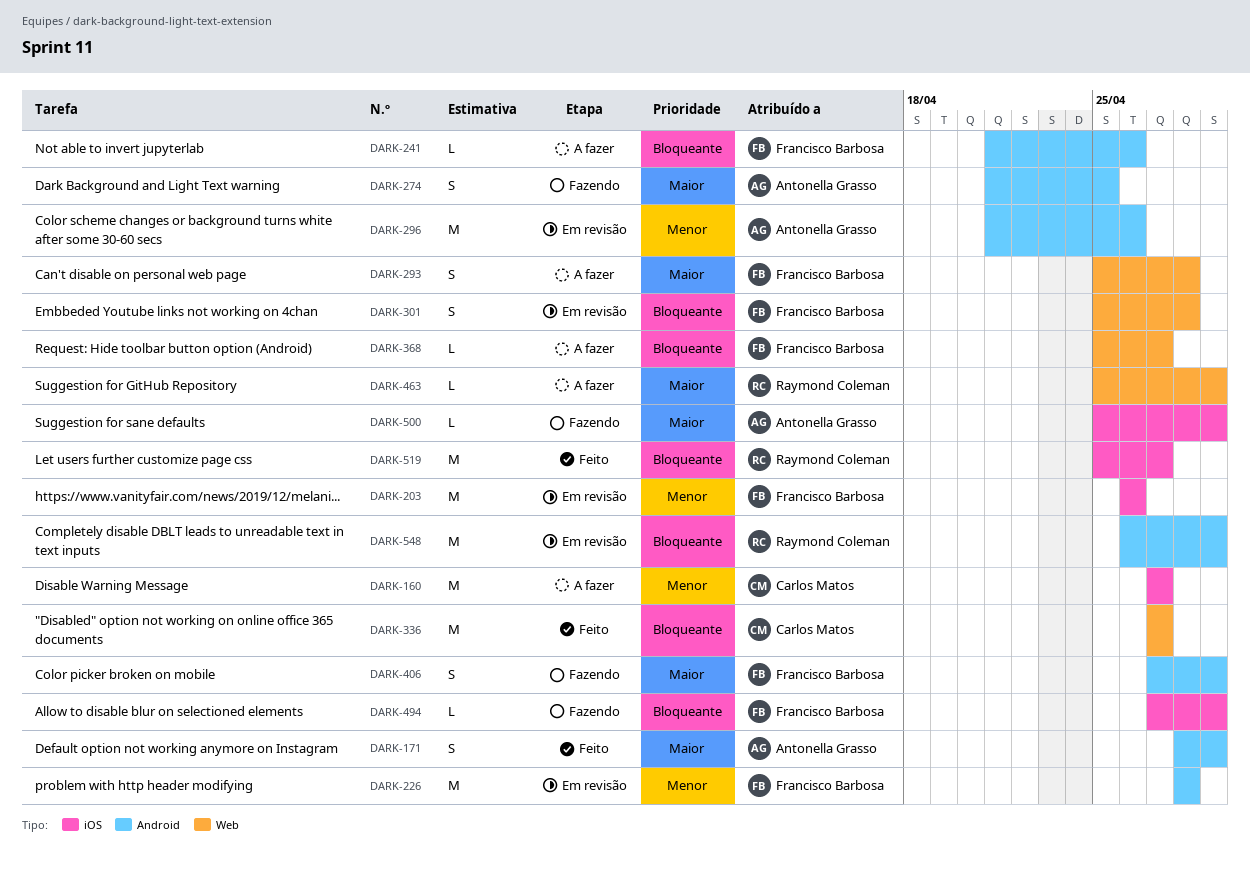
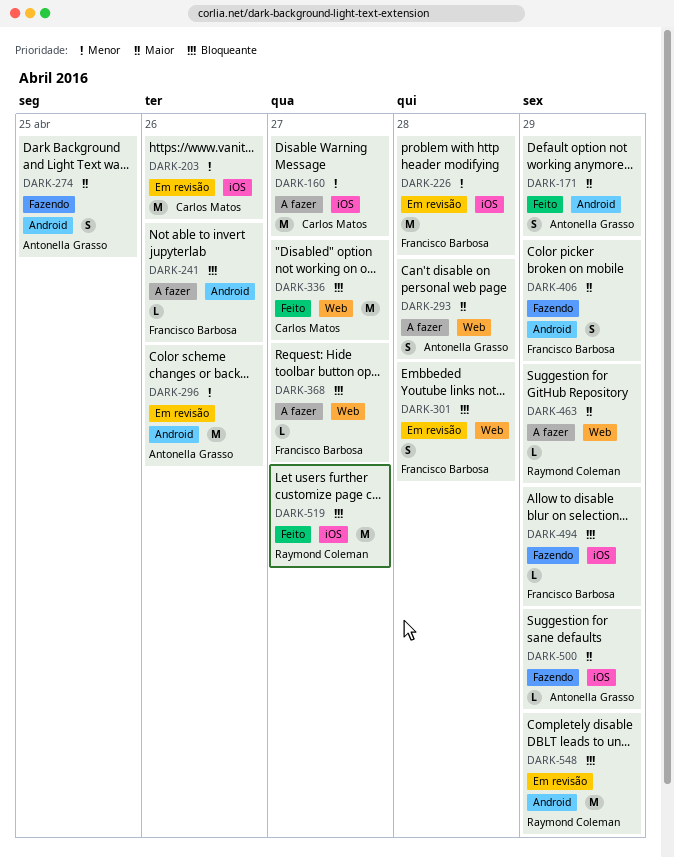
DARK-203, owner: Francisco Barbosa -> Carlos Matos
DARK-226, label: Android -> iOS
DARK-293, owner: Francisco Barbosa -> Antonella Grasso

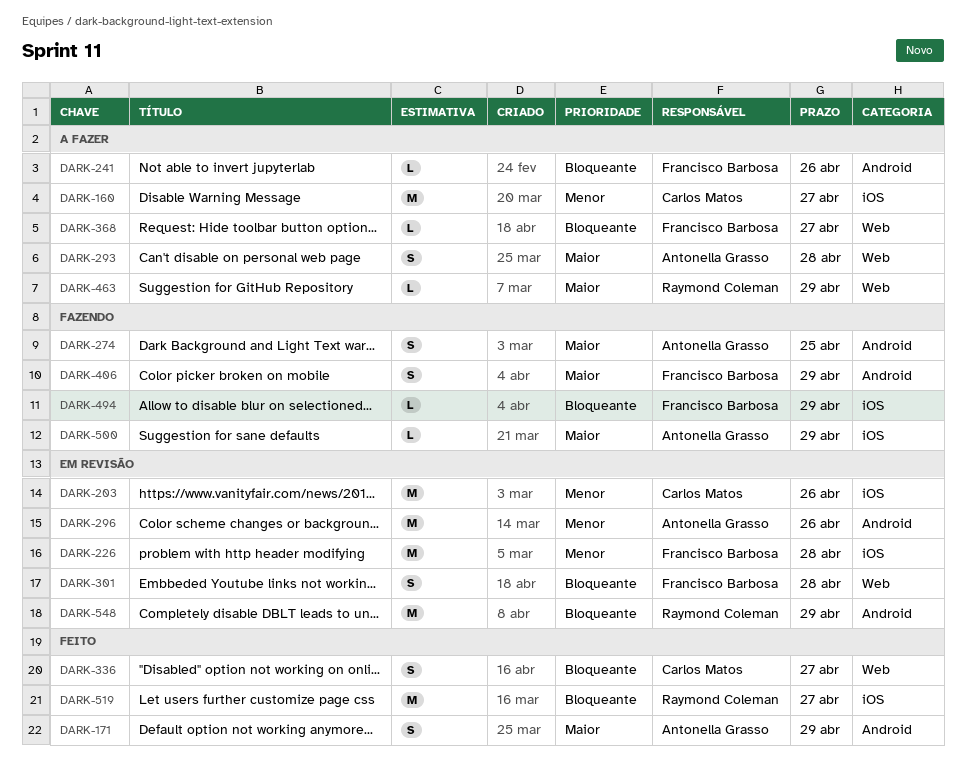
DARK-336, estimate: M -> S

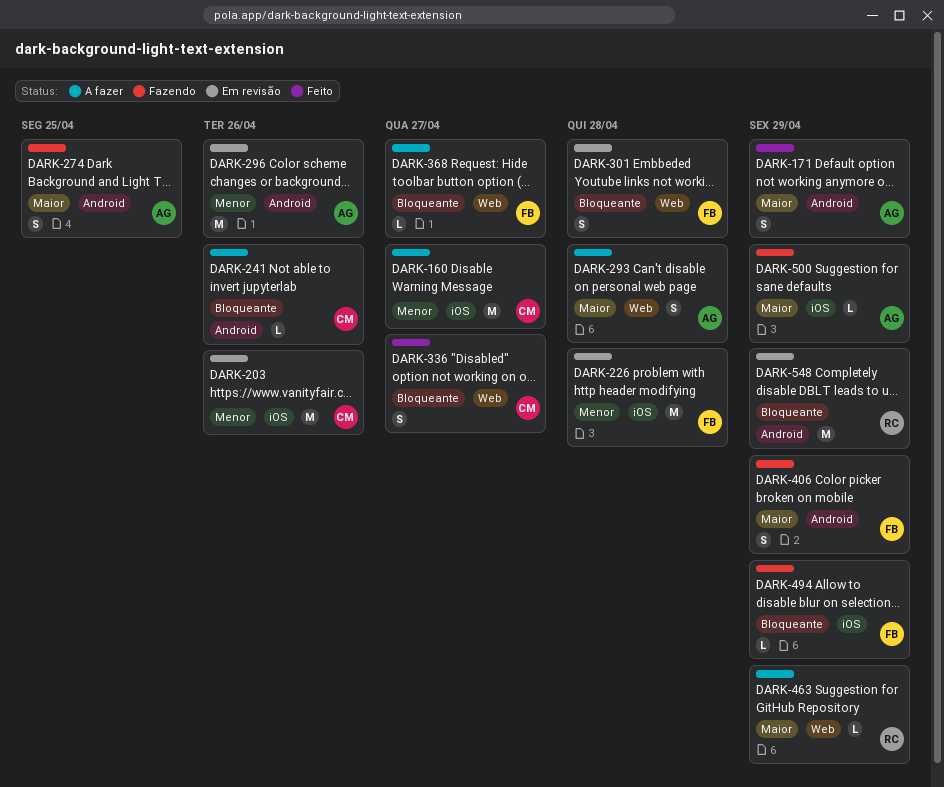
DARK-241, owner: Francisco Barbosa -> Carlos Matos
DARK-519: present -> none

